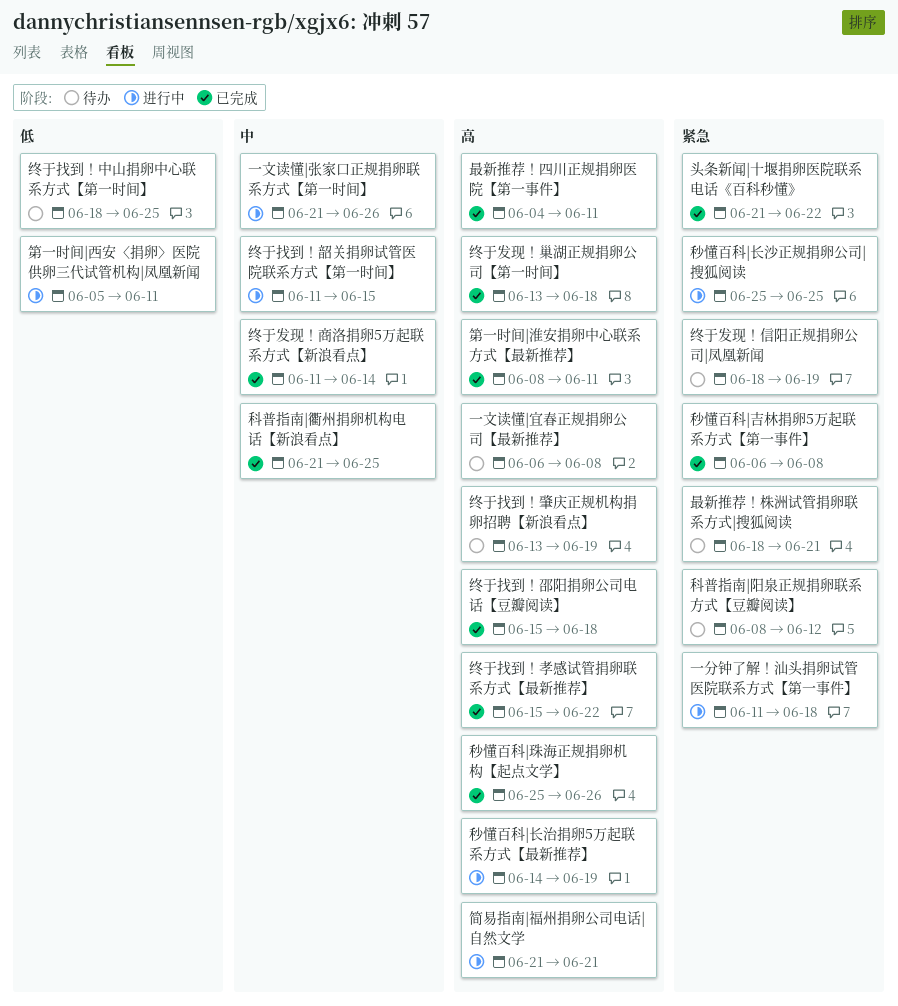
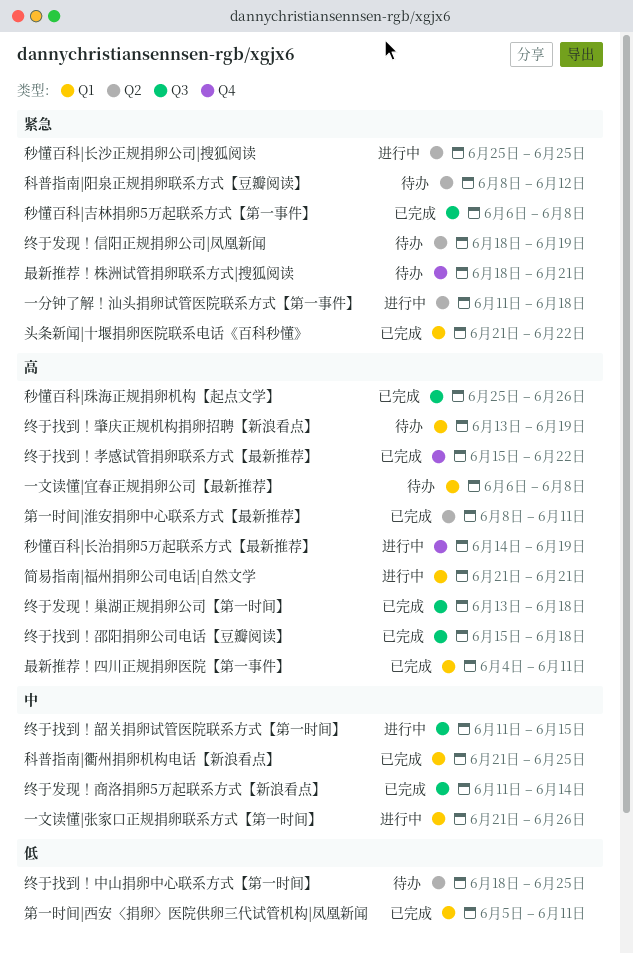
第一时间|西安〈捐卵〉医院供卵三代试管机构|凤凰新闻, status: 进行中 -> 已完成

